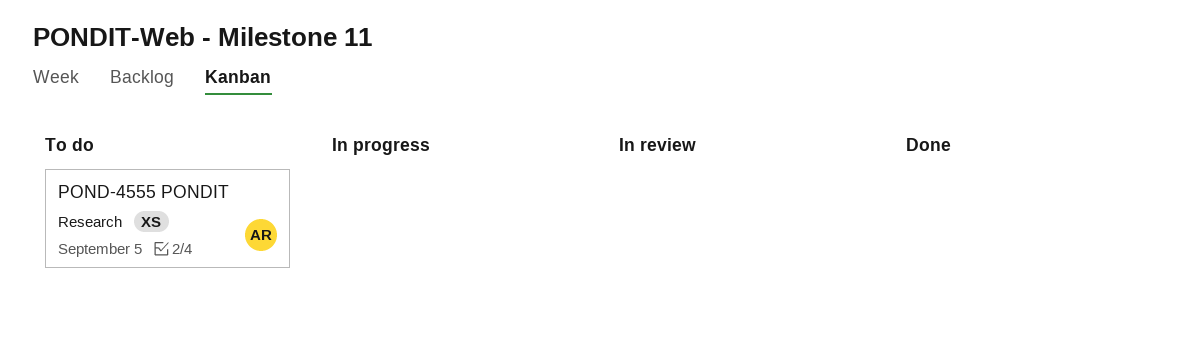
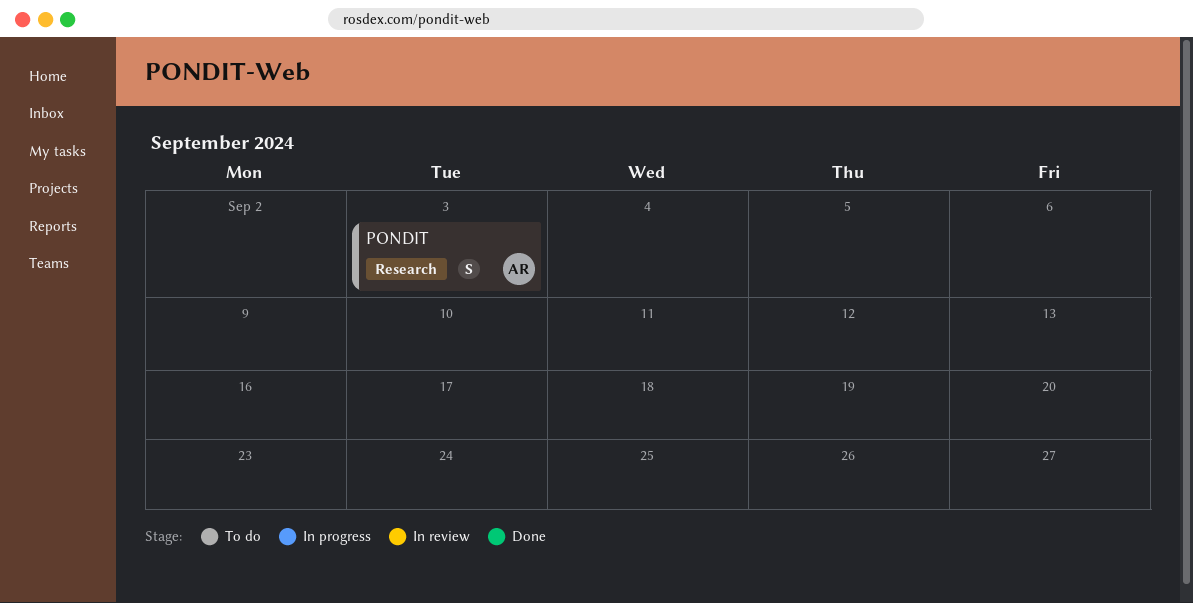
PONDIT, estimate: XS -> S
PONDIT, due: Sep 5 -> Sep 3

